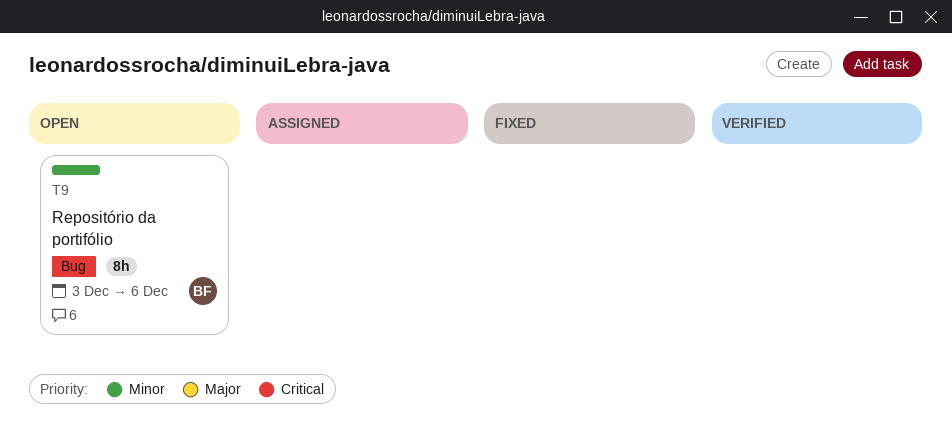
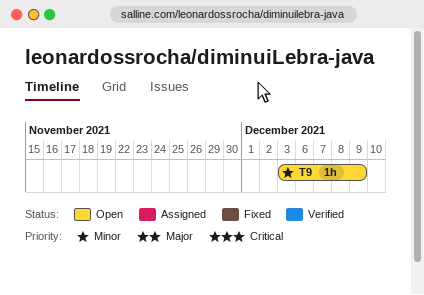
T9, estimate: 8h -> 1h
T9, due: Dec 6 -> Dec 9

